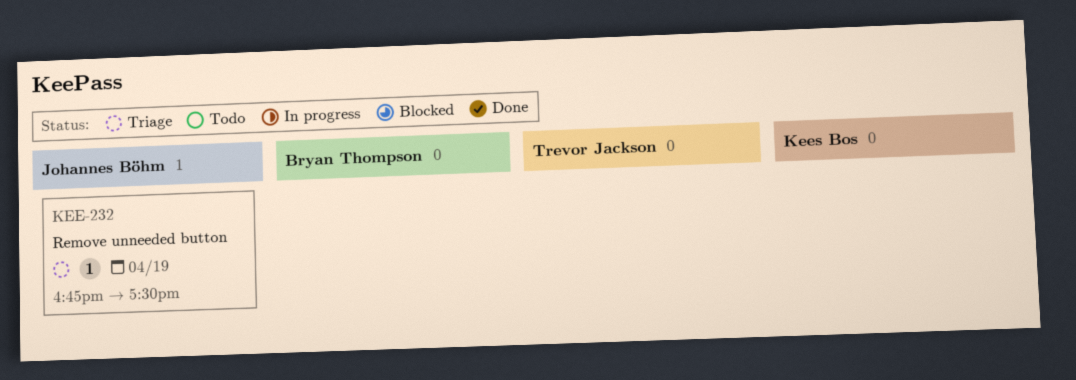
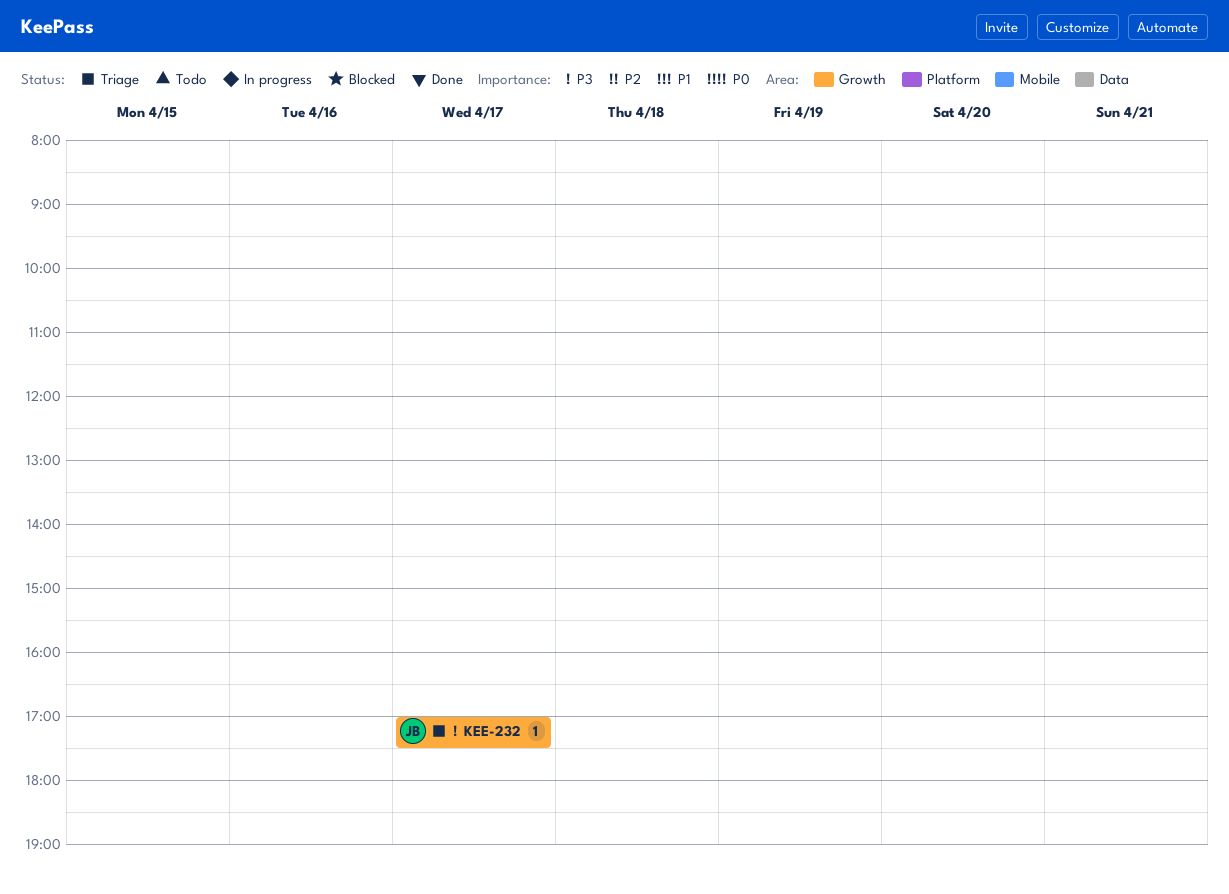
KEE-232, day: Apr 19 -> Apr 17
KEE-232, begins: 16:45 -> 17:00

